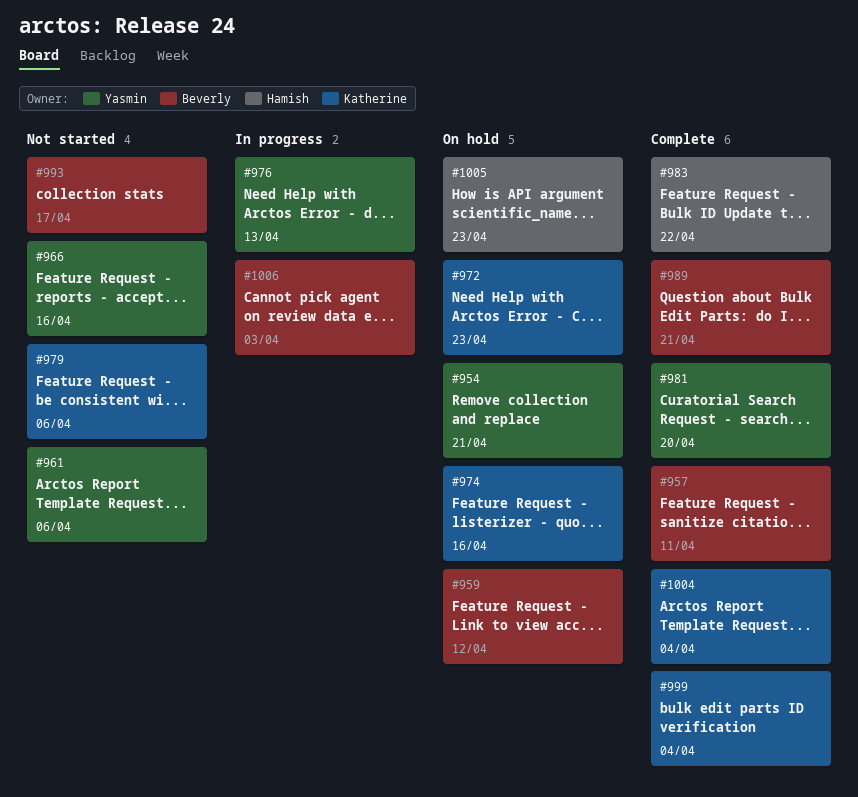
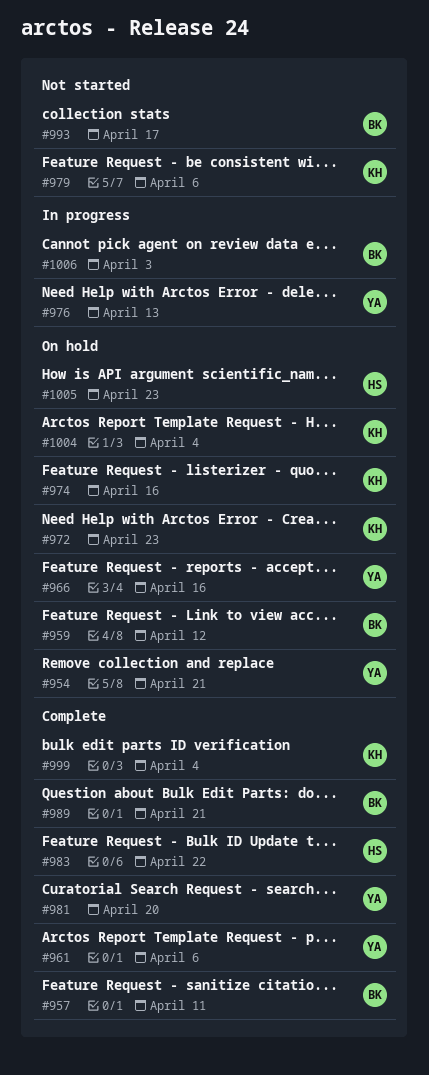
#961, status: Not started -> Complete
#966, status: Not started -> On hold
#1004, status: Complete -> On hold

